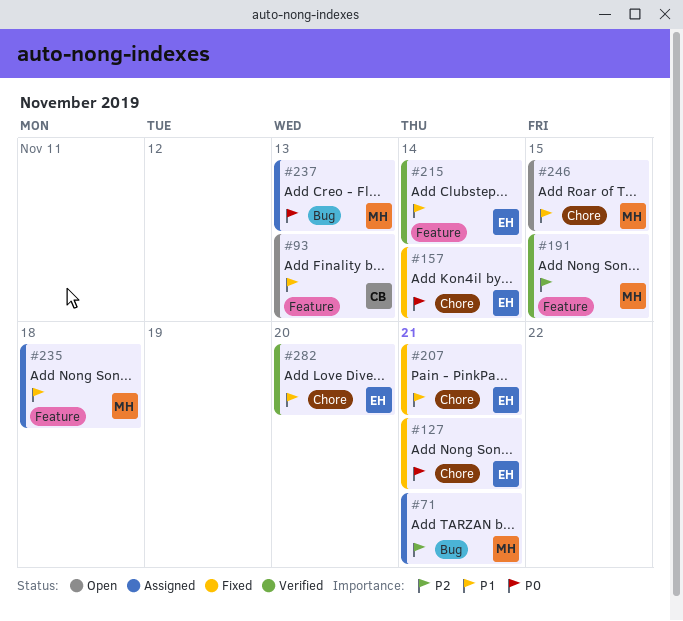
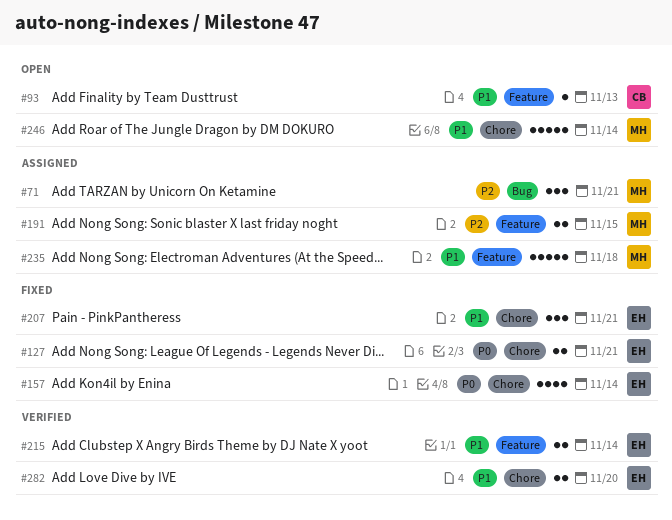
#191, status: Verified -> Assigned
#237: present -> none
#246, due: Nov 15 -> Nov 14

